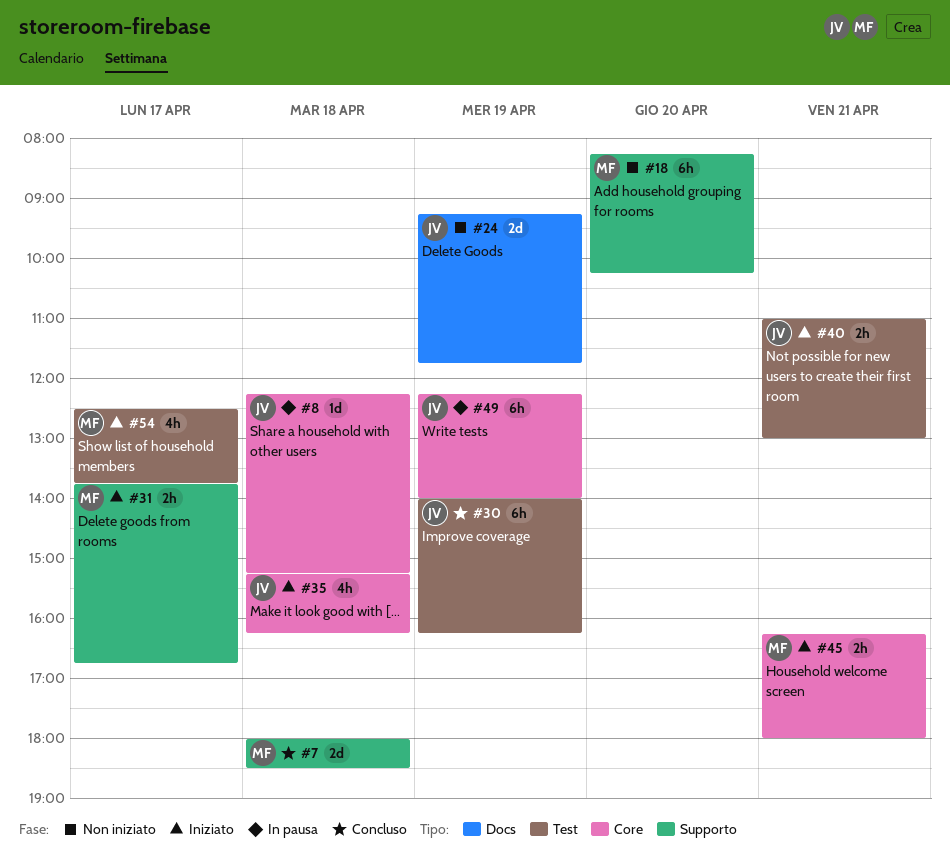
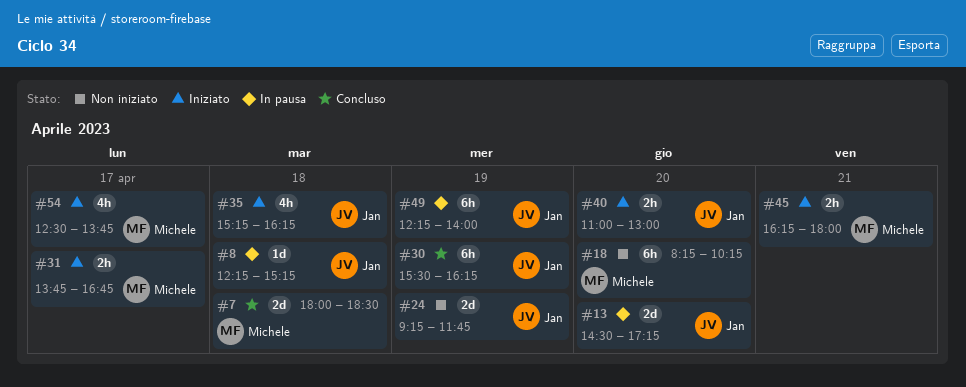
#13: none -> present
#30, begins: 14:00 -> 15:30
#40, day: Apr 21 -> Apr 20

